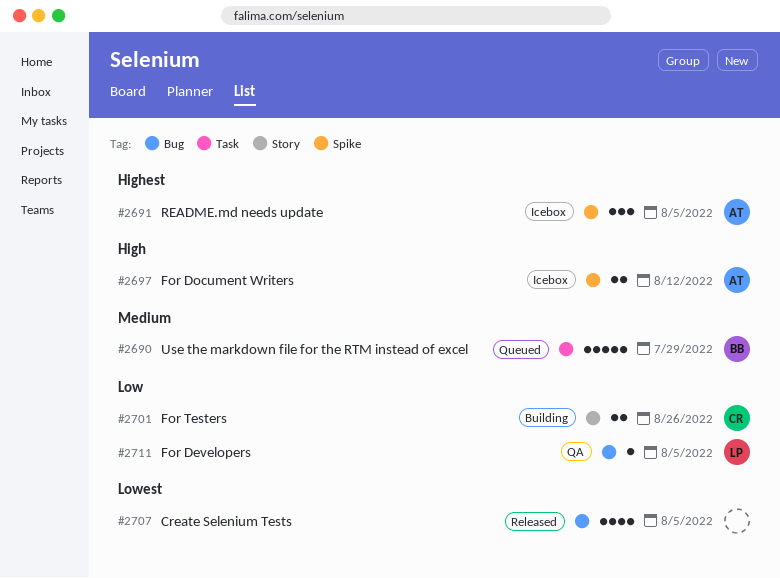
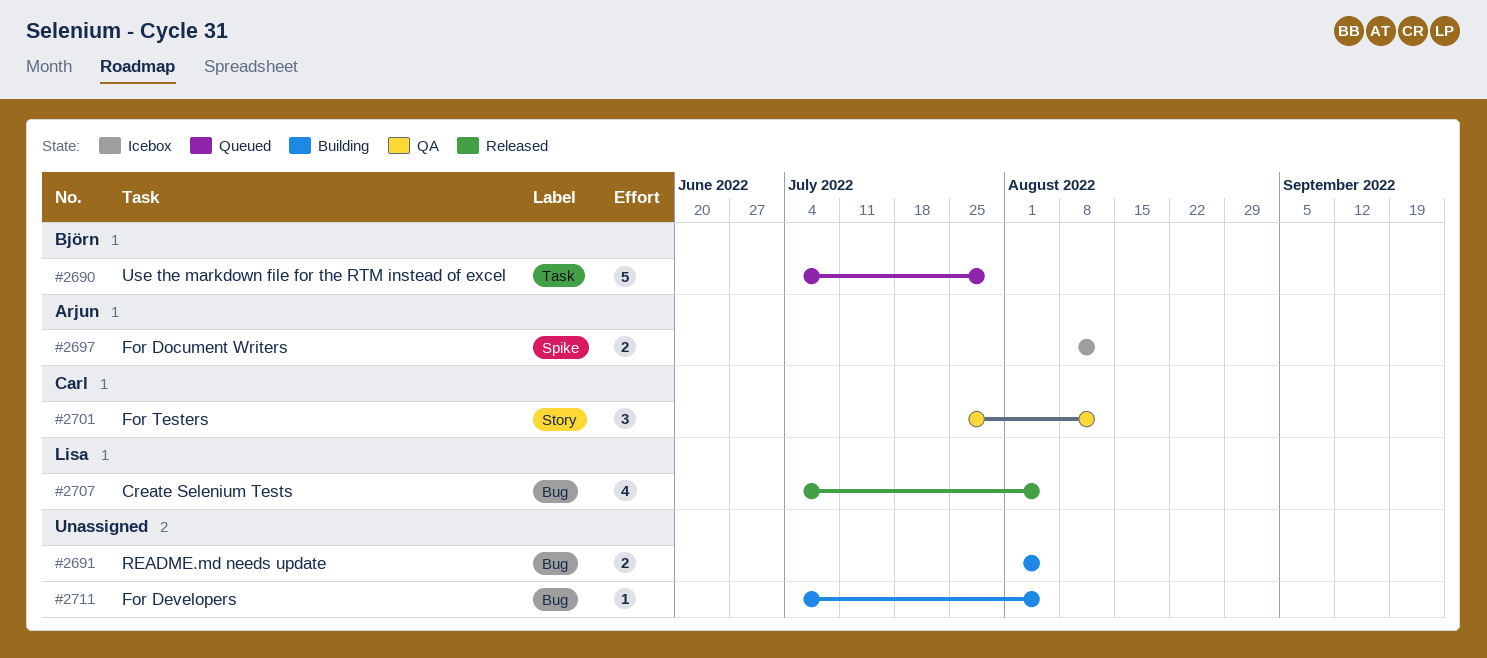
#2691, status: Icebox -> Building
#2691, owner: Arjun -> none
#2691, label: Spike -> Bug
#2691, estimate: 3 -> 2
#2701, status: Building -> QA
#2701, estimate: 2 -> 3
#2701, due: Aug 26 -> Aug 12
#2707, owner: none -> Lisa
#2711, status: QA -> Building
#2711, owner: Lisa -> none

